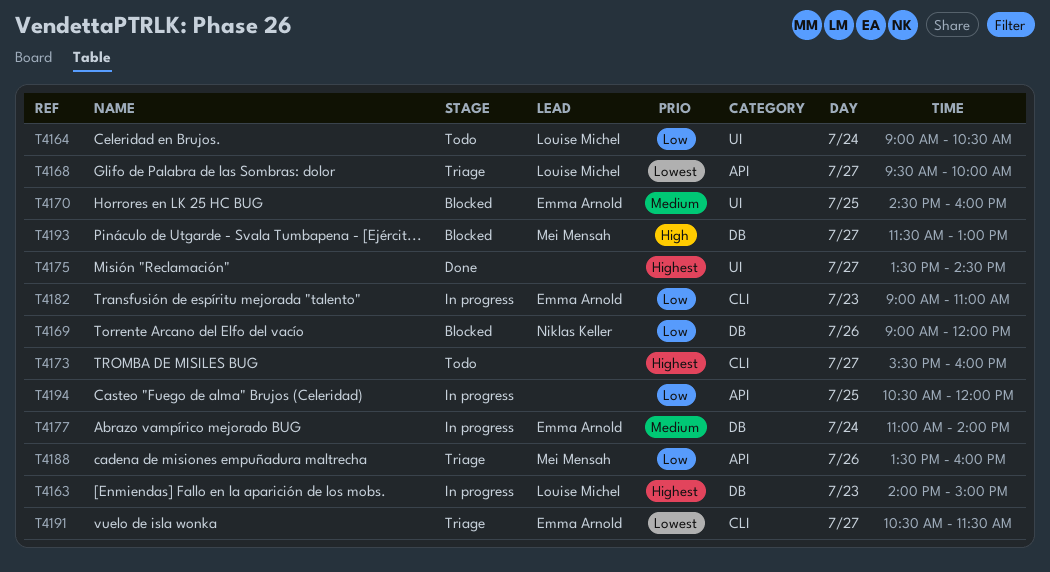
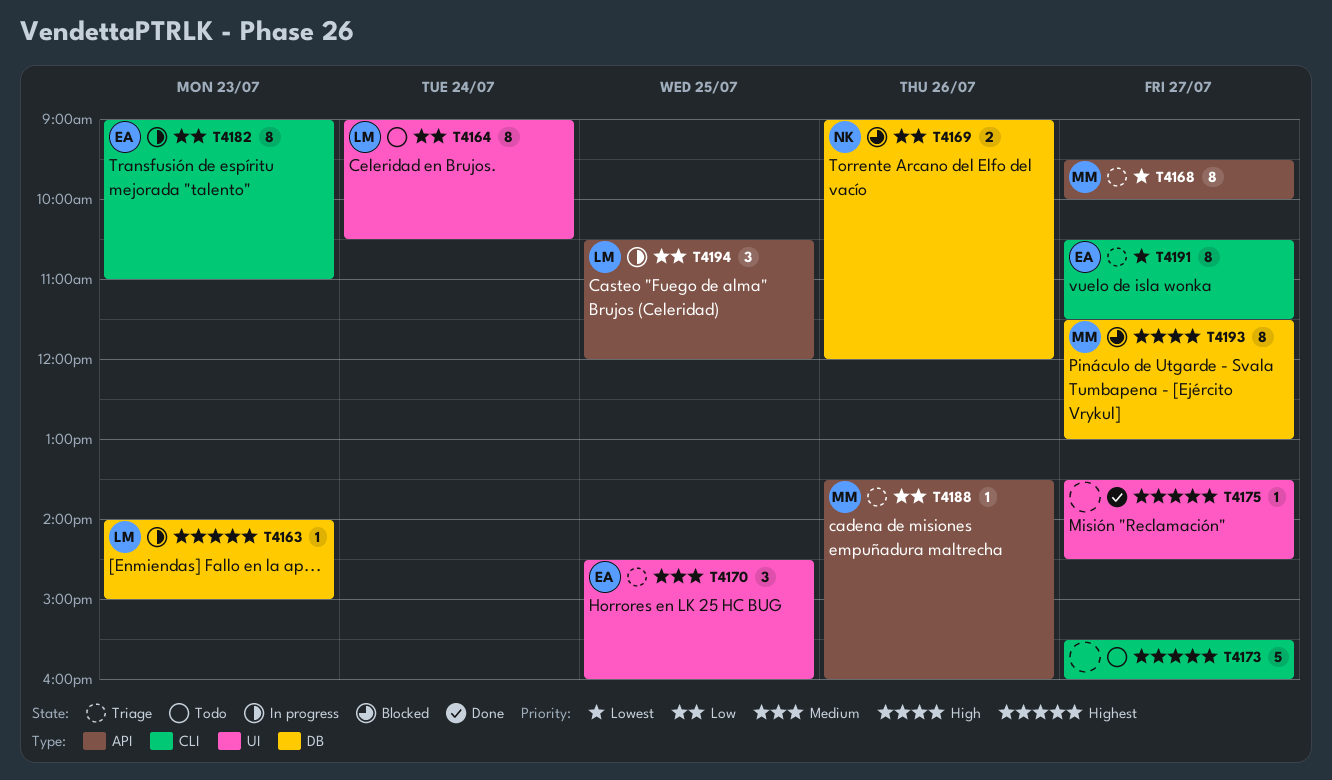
T4168, owner: Louise Michel -> Mei Mensah
T4170, status: Blocked -> Triage
T4177: present -> none
T4194, owner: none -> Louise Michel

